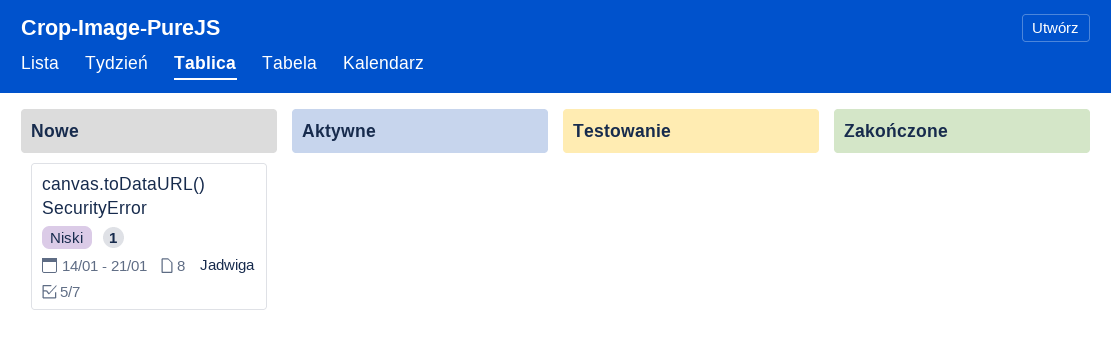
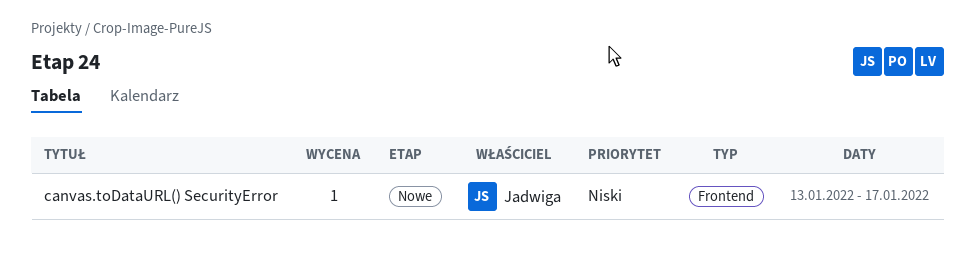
canvas.toDataURL() SecurityError, start: Jan 14 -> Jan 13
canvas.toDataURL() SecurityError, due: Jan 21 -> Jan 17

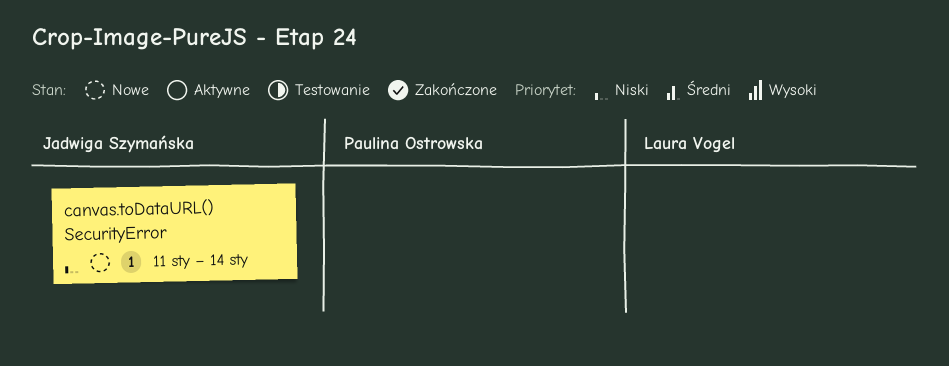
canvas.toDataURL() SecurityError, start: Jan 13 -> Jan 11
canvas.toDataURL() SecurityError, due: Jan 17 -> Jan 14

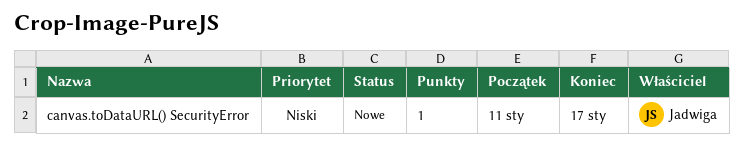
canvas.toDataURL() SecurityError, due: Jan 14 -> Jan 17

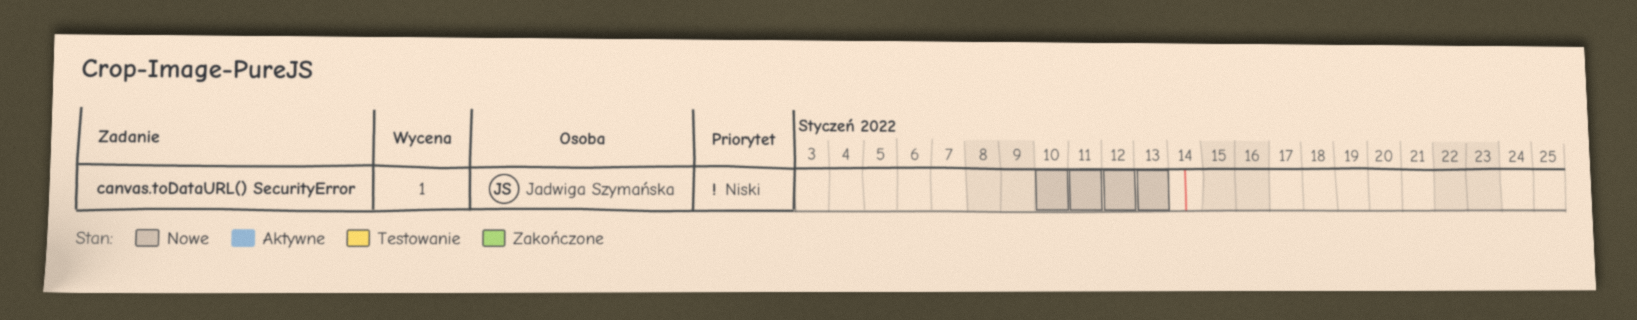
canvas.toDataURL() SecurityError, start: Jan 11 -> Jan 10
canvas.toDataURL() SecurityError, due: Jan 17 -> Jan 13

